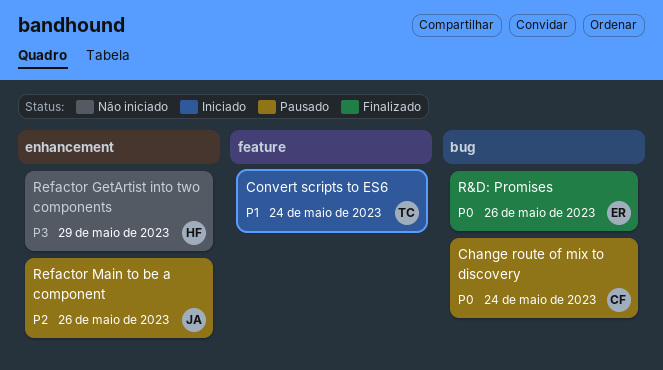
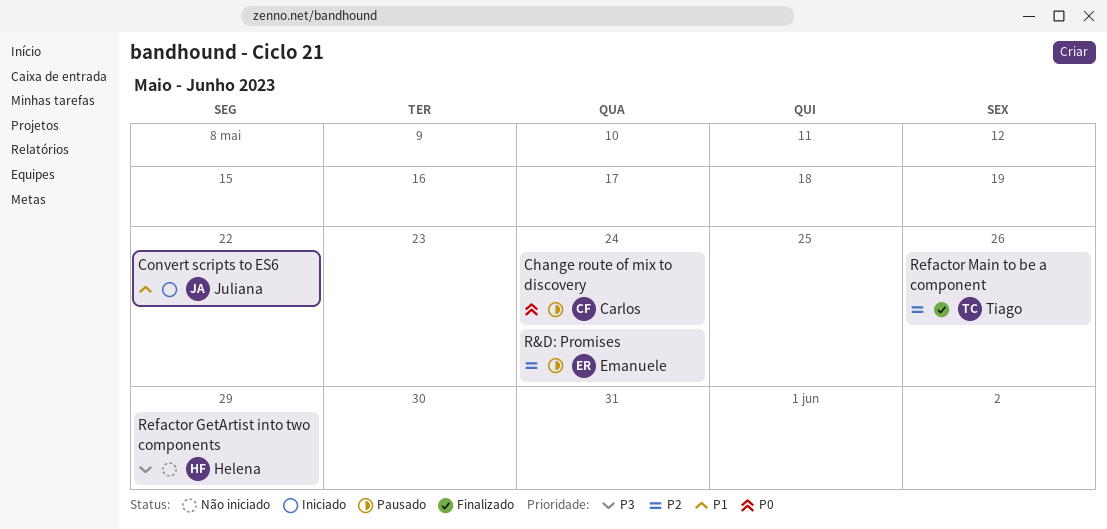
Convert scripts to ES6, owner: Tiago -> Juliana
Convert scripts to ES6, due: May 24 -> May 22
R&D: Promises, status: Finalizado -> Pausado
R&D: Promises, priority: P0 -> P2
R&D: Promises, due: May 26 -> May 24
Refactor Main to be a component, status: Pausado -> Finalizado
Refactor Main to be a component, owner: Juliana -> Tiago

